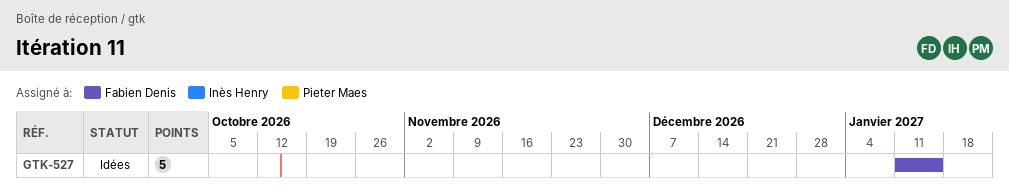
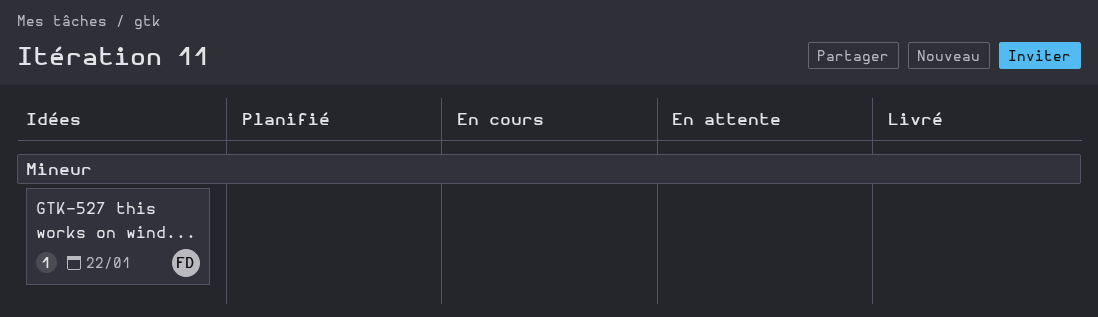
GTK-527, estimate: 5 -> 1
GTK-527, due: Jan 15 -> Jan 22

